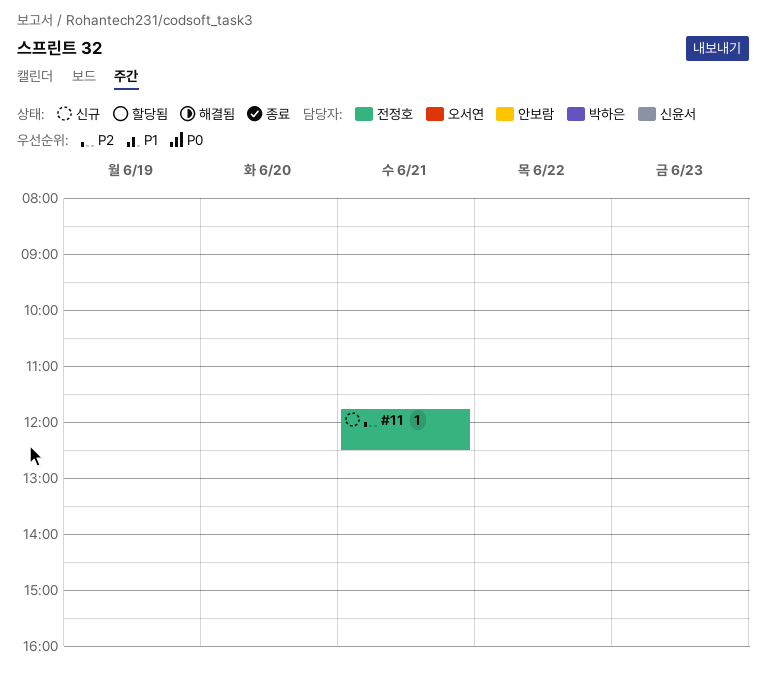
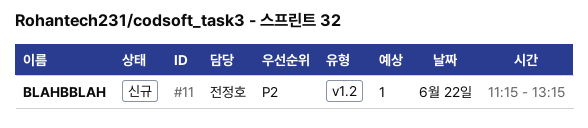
#11, day: Jun 21 -> Jun 22
#11, begins: 11:45 -> 11:15
#11, ends: 12:30 -> 13:15

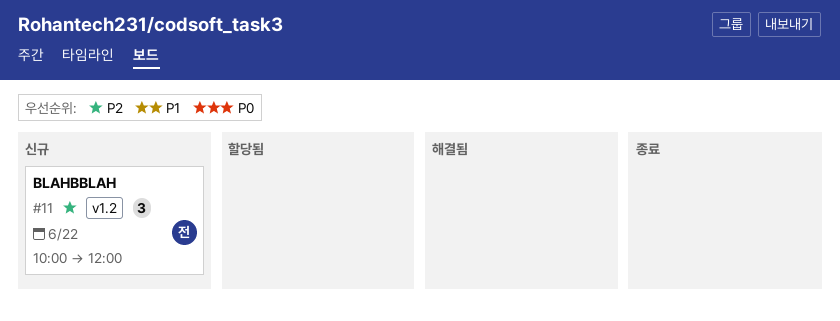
#11, estimate: 1 -> 3
#11, begins: 11:15 -> 10:00
#11, ends: 13:15 -> 12:00

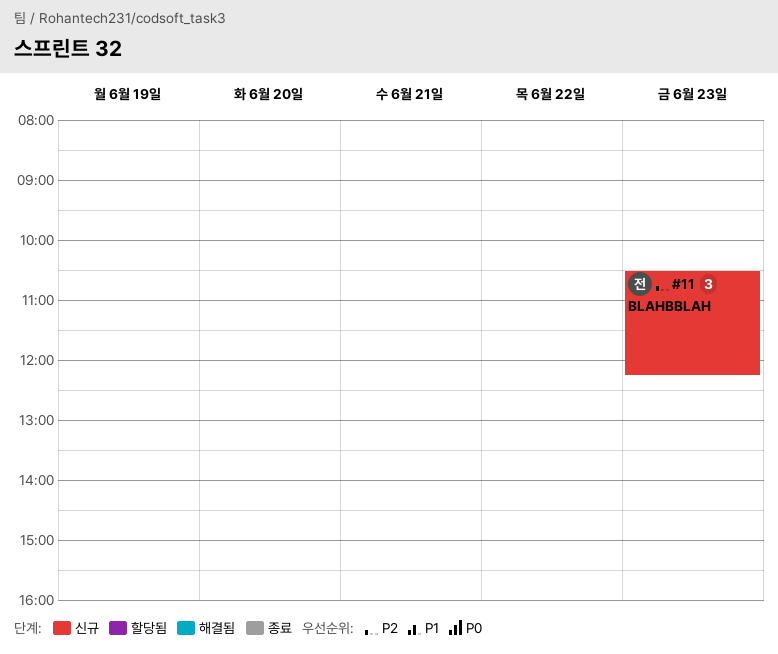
#11, day: Jun 22 -> Jun 23
#11, begins: 10:00 -> 10:30
#11, ends: 12:00 -> 12:15

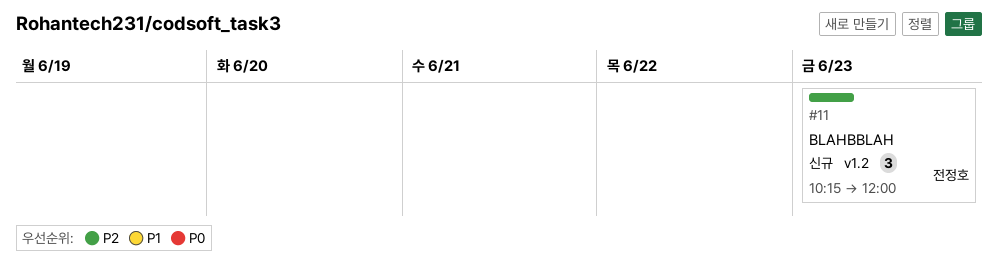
#11, begins: 10:30 -> 10:15
#11, ends: 12:15 -> 12:00

